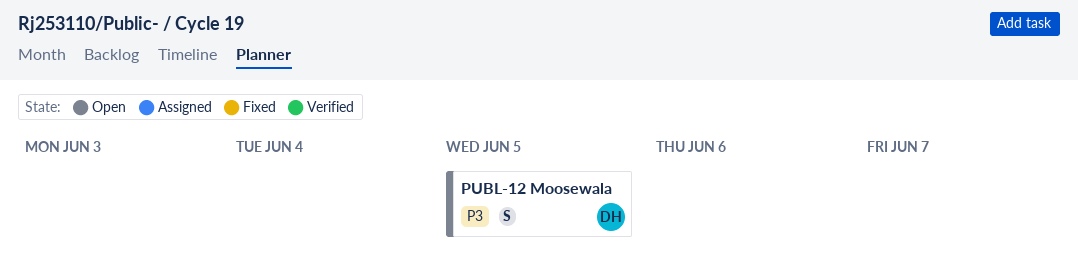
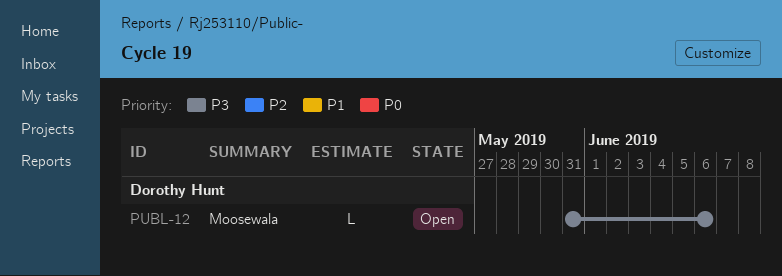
PUBL-12, estimate: S -> L
PUBL-12, due: Jun 5 -> Jun 6

